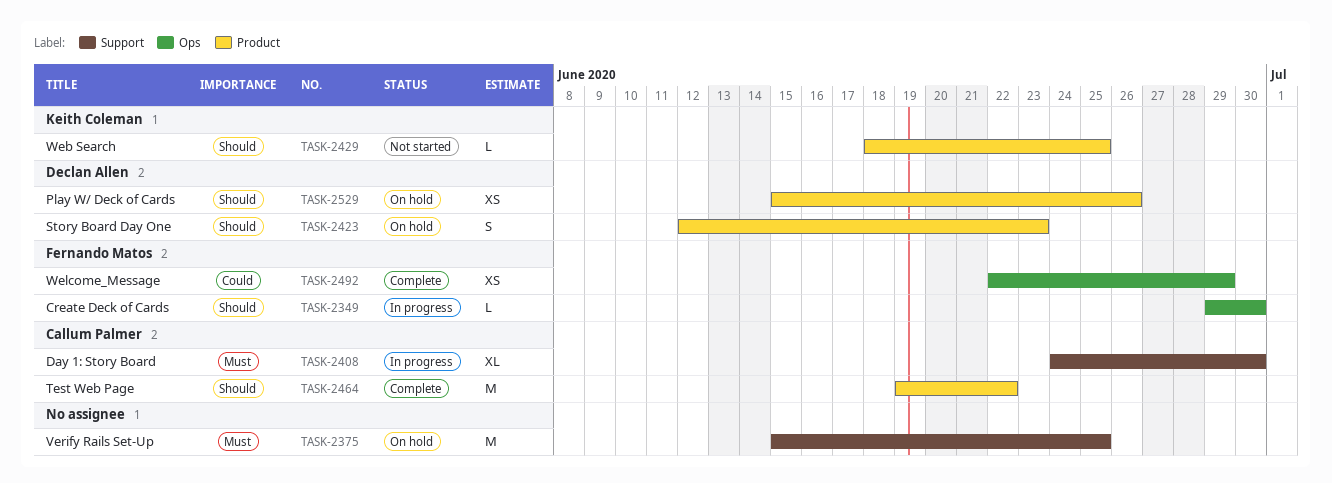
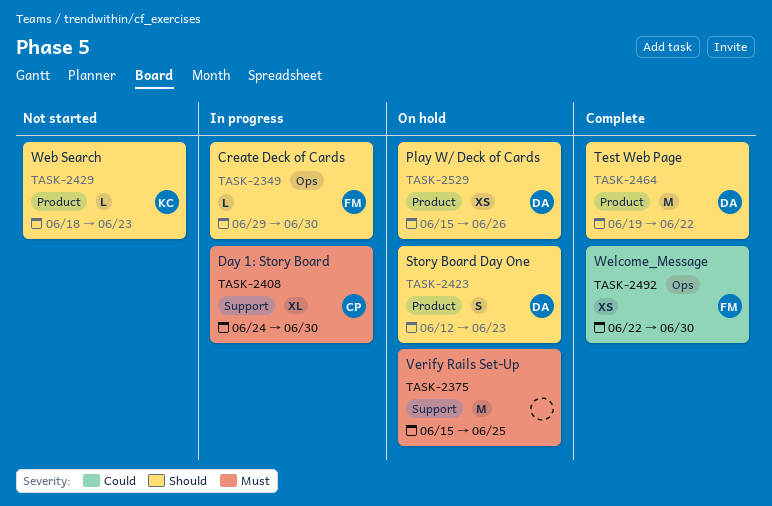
TASK-2429, due: Jun 25 -> Jun 23
TASK-2464, owner: Callum Palmer -> Declan Allen
TASK-2492, due: Jun 29 -> Jun 30

